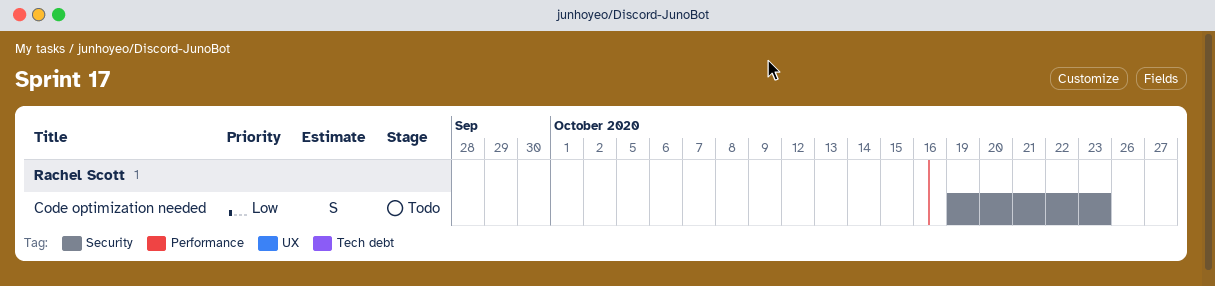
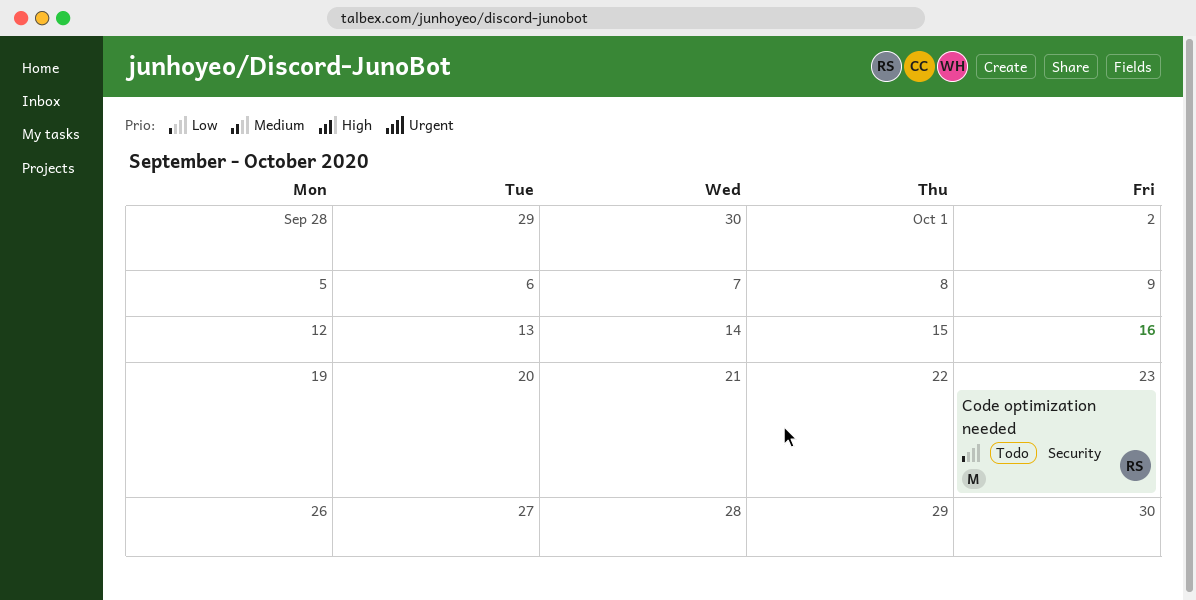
Code optimization needed, estimate: S -> M

